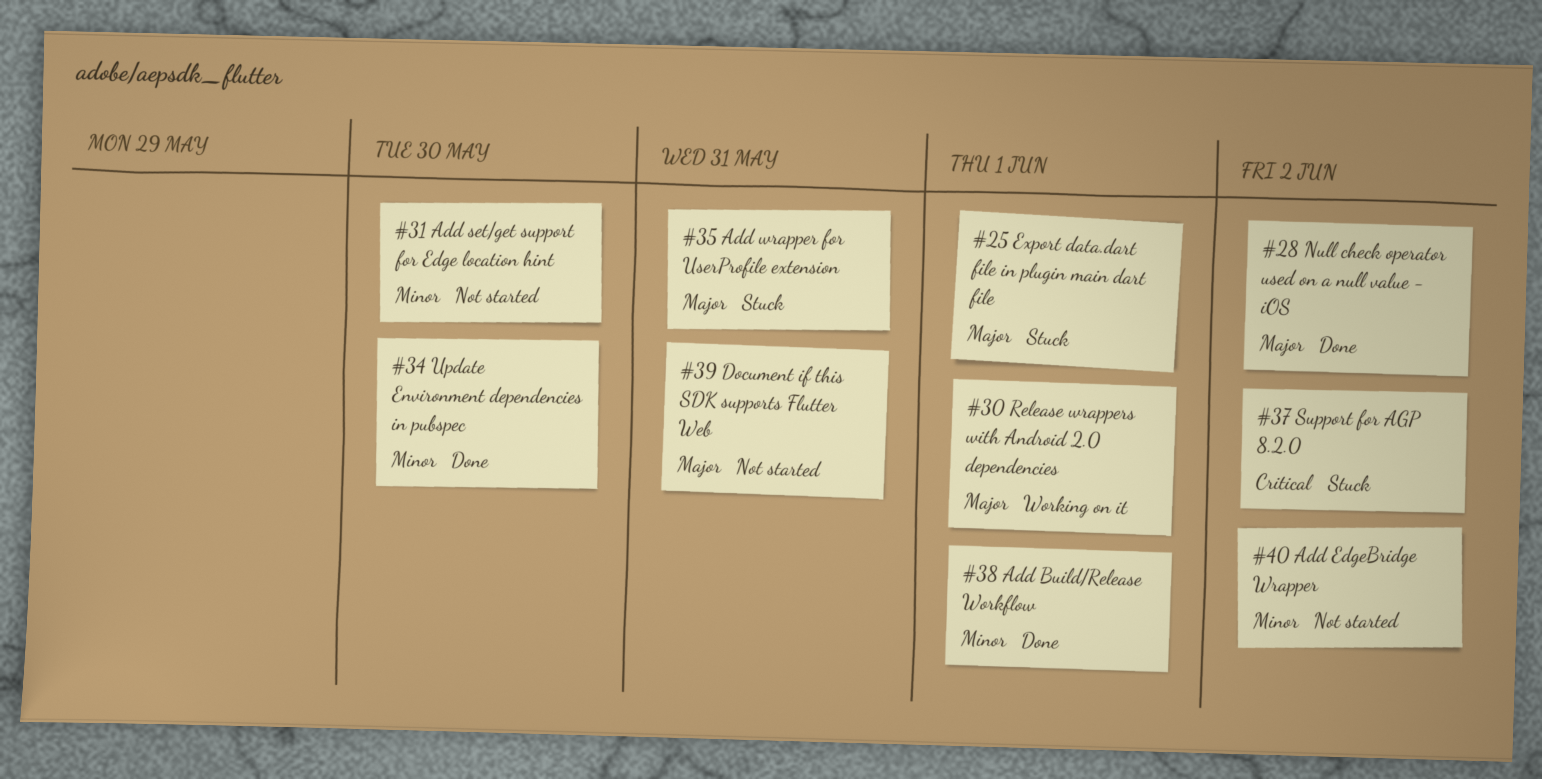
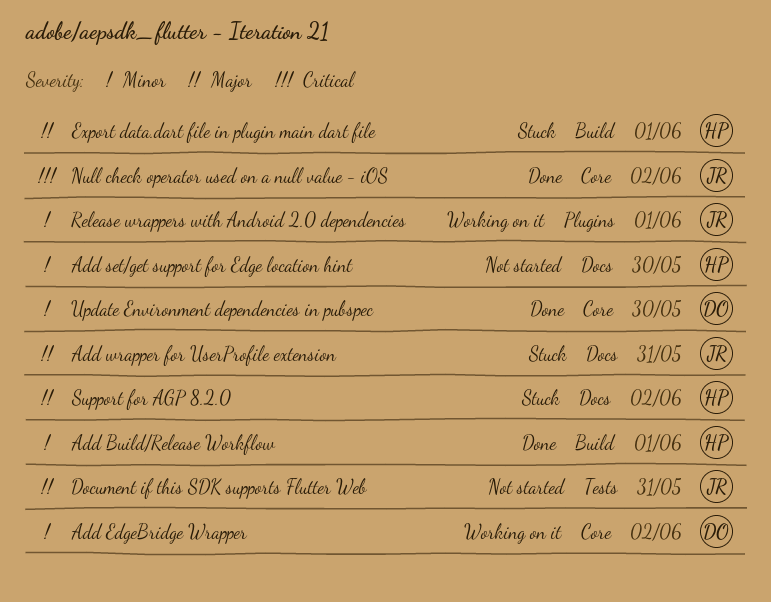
Add EdgeBridge Wrapper, status: Not started -> Working on it
Null check operator used on a null value - iOS, priority: Major -> Critical
Release wrappers with Android 2.0 dependencies, priority: Major -> Minor
Support for AGP 8.2.0, priority: Critical -> Major

